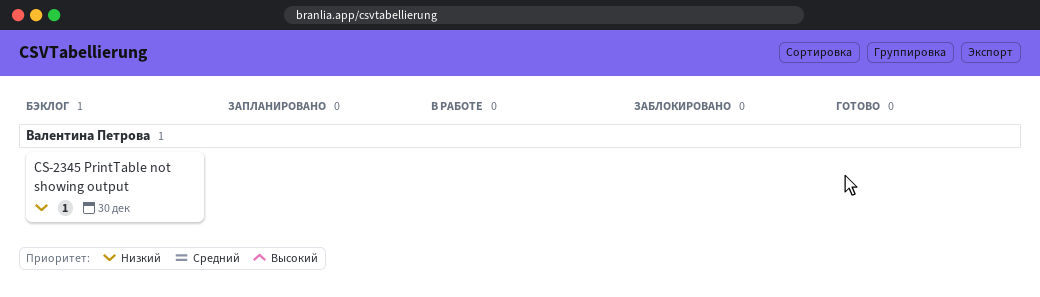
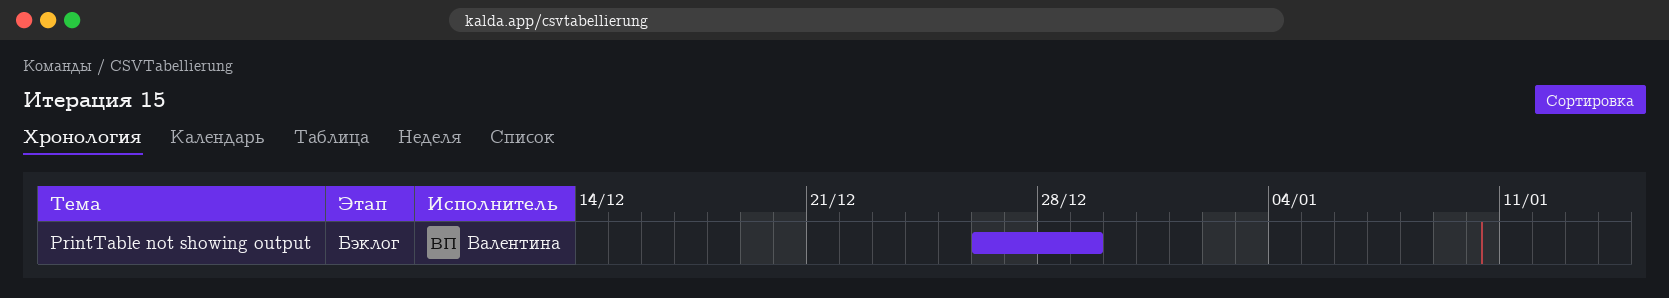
PrintTable not showing output, due: Dec 30 -> Dec 29

